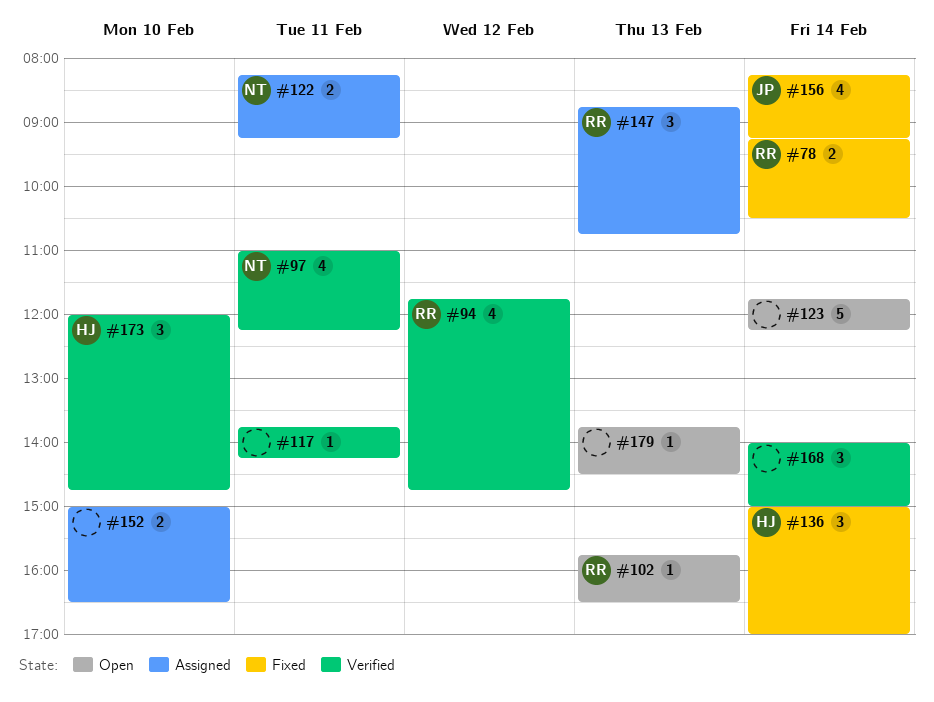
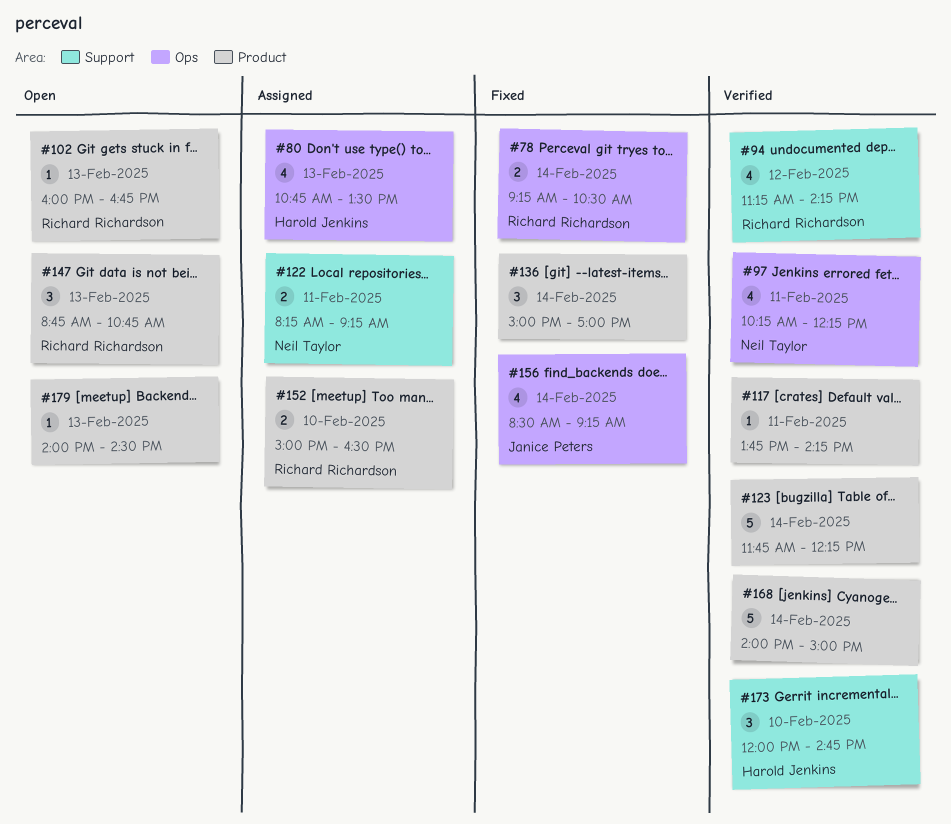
#80: none -> present
#94, begins: 11:45 -> 11:15
#94, ends: 14:45 -> 14:15
#97, begins: 11:00 -> 10:15
#102, begins: 15:45 -> 16:00
#102, ends: 16:30 -> 16:45
#123, status: Open -> Verified
#136, owner: Harold Jenkins -> none
#147, status: Assigned -> Open
#152, owner: none -> Richard Richardson
#156, begins: 08:15 -> 08:30
#168, estimate: 3 -> 5
#179, begins: 13:45 -> 14:00

